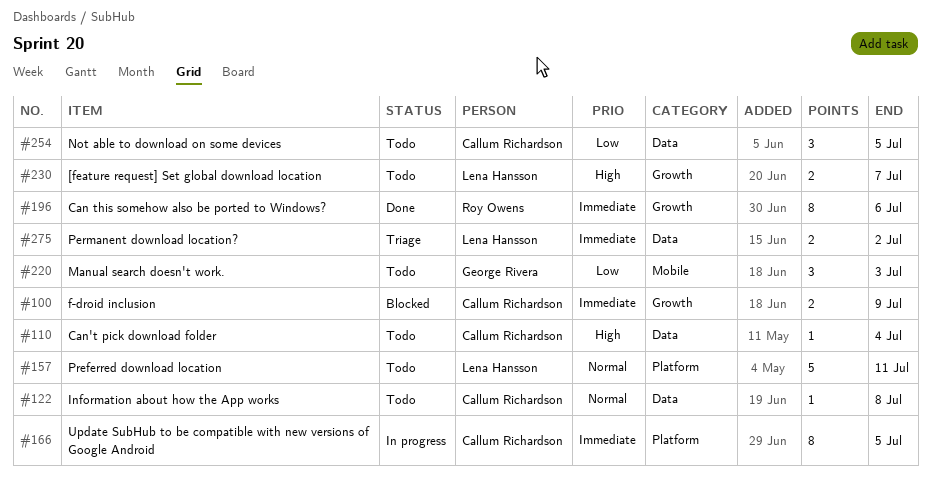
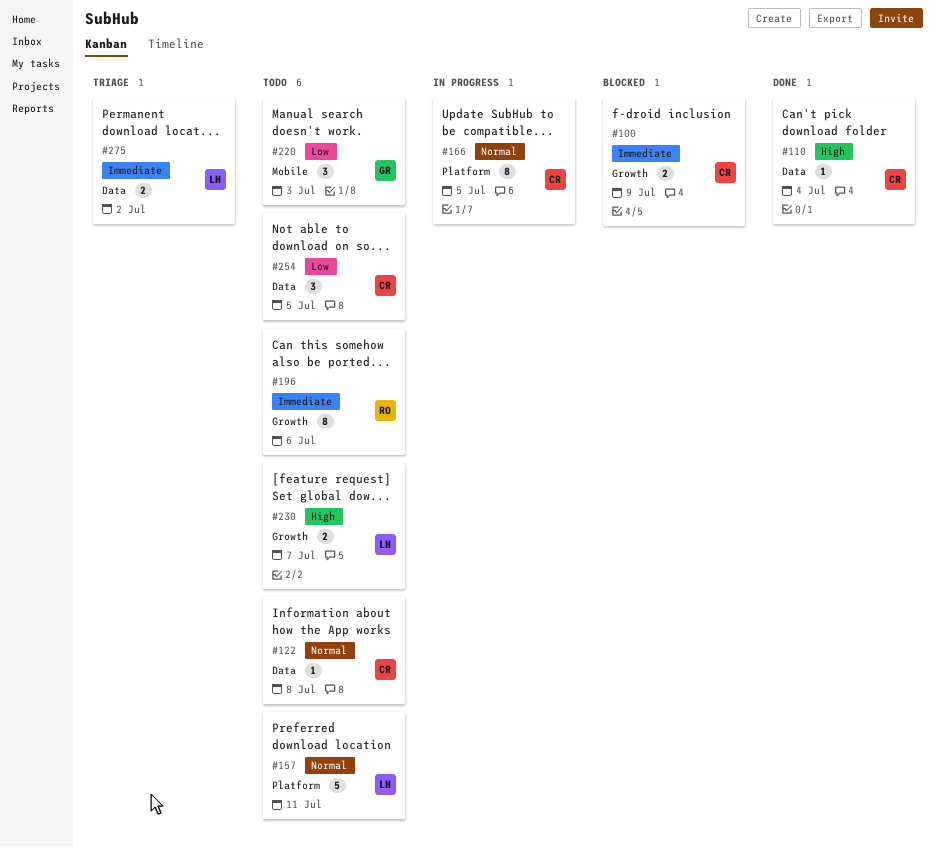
#110, status: Todo -> Done
#166, priority: Immediate -> Normal
#196, status: Done -> Todo

